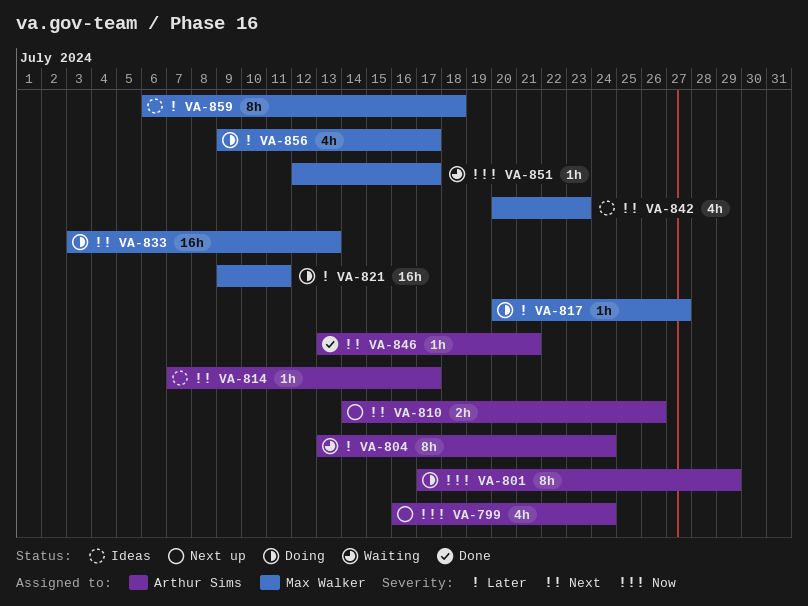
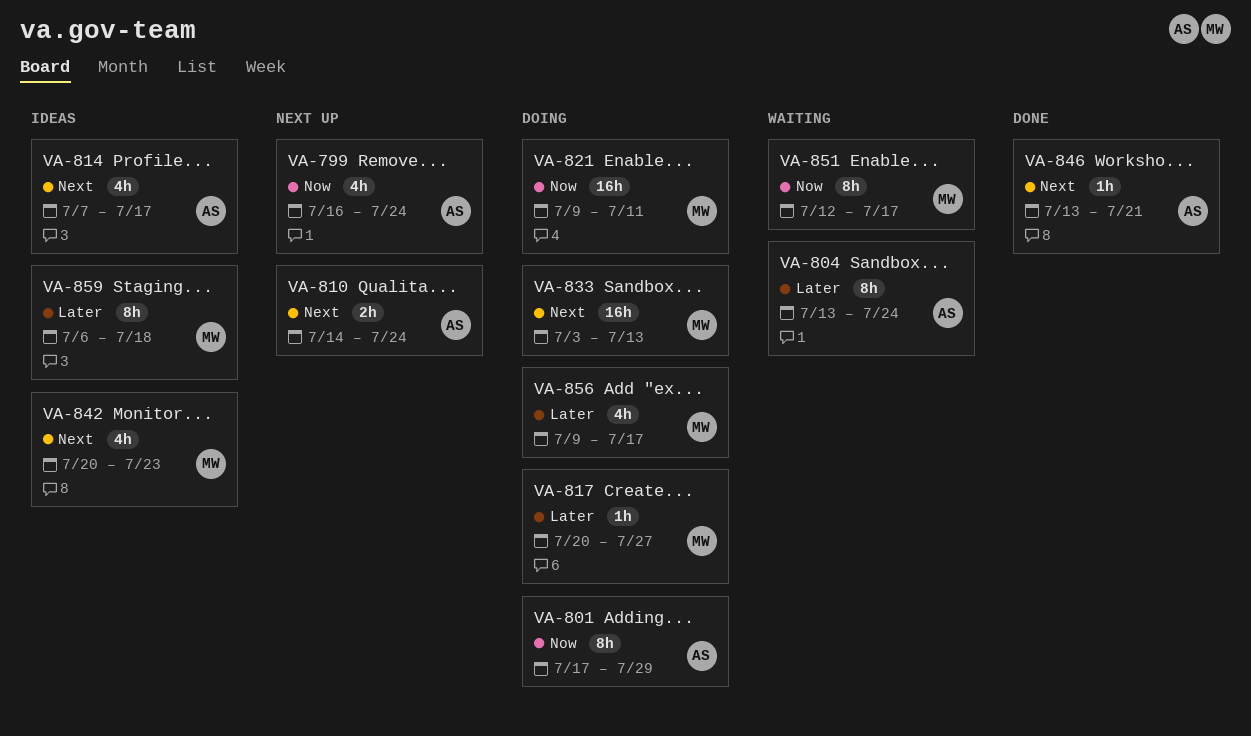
VA-810, due: Jul 26 -> Jul 24
VA-814, estimate: 1h -> 4h
VA-821, priority: Later -> Now
VA-851, estimate: 1h -> 8h

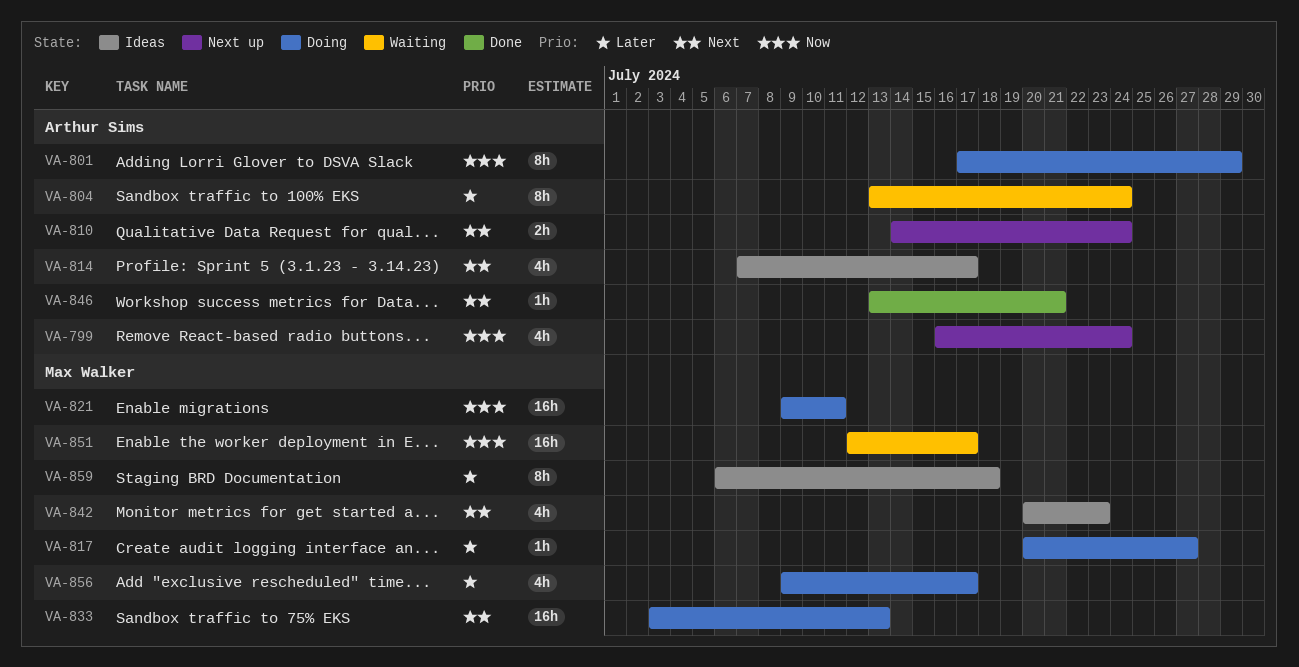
VA-851, estimate: 8h -> 16h

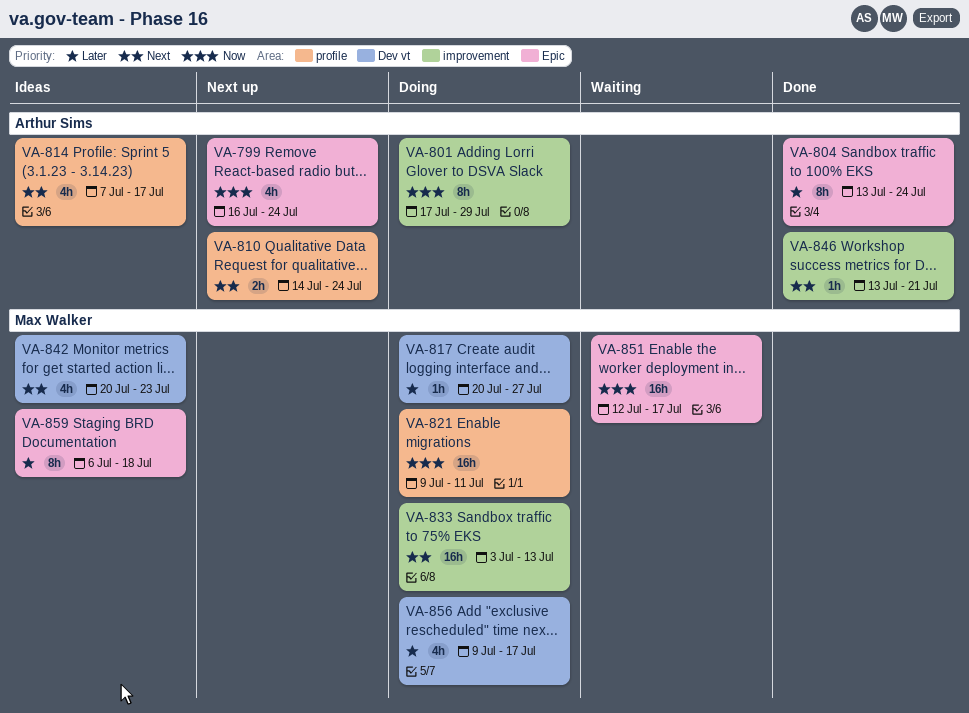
VA-804, status: Waiting -> Done

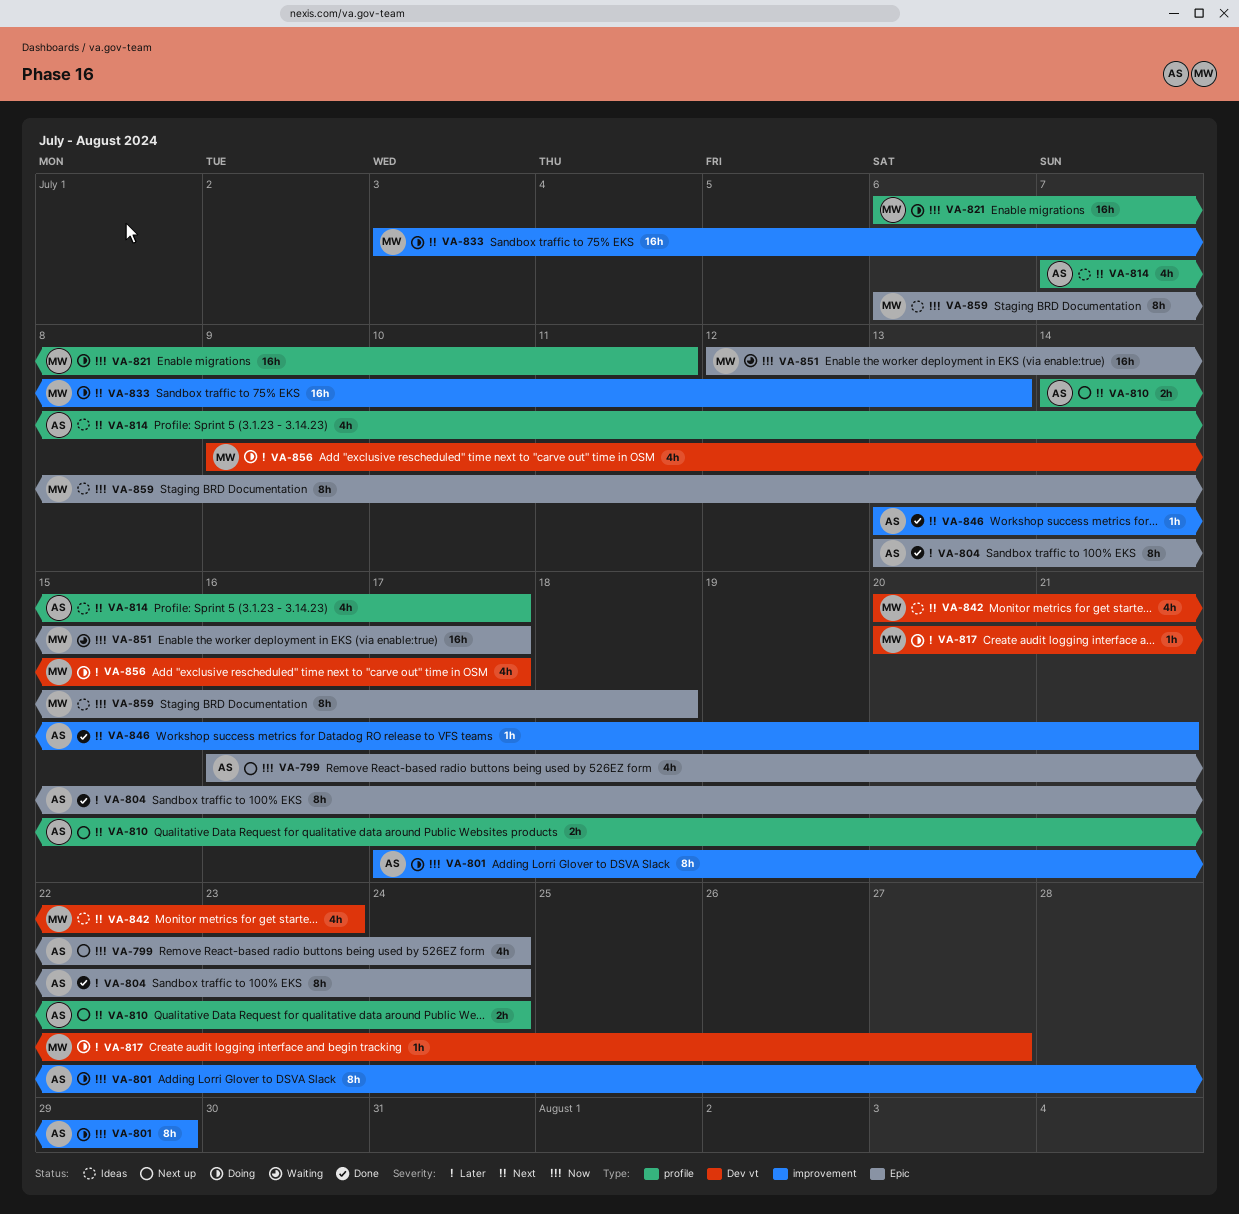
VA-821, start: Jul 9 -> Jul 6
VA-859, priority: Later -> Now

